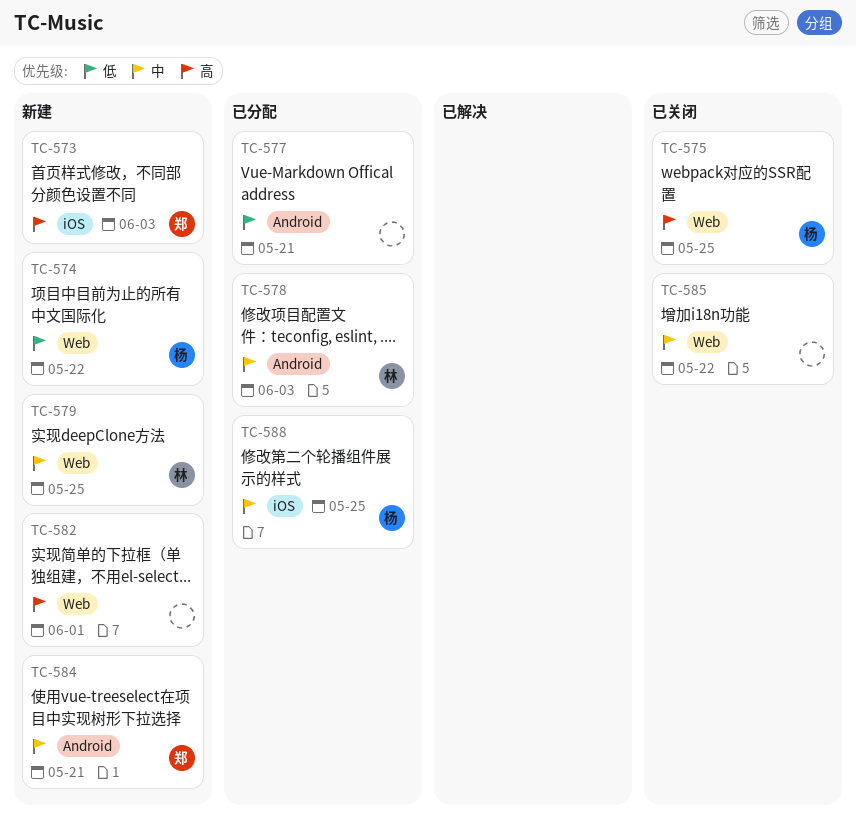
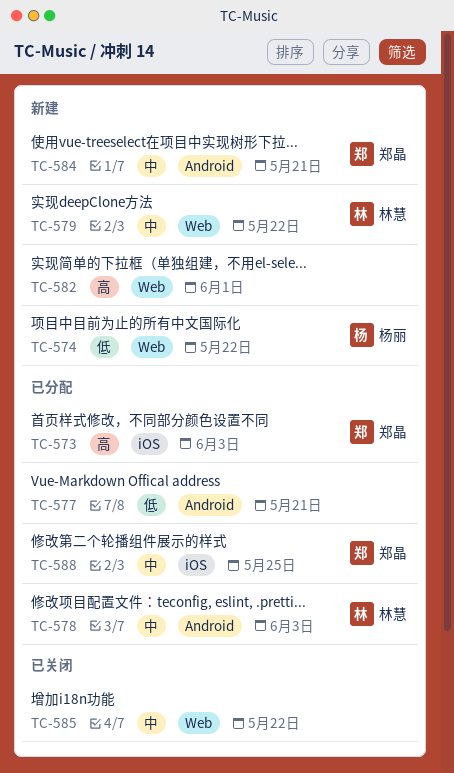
TC-573, status: 新建 -> 已分配
TC-575: present -> none
TC-579, due: May 25 -> May 22
TC-588, owner: 杨丽 -> 郑晶

